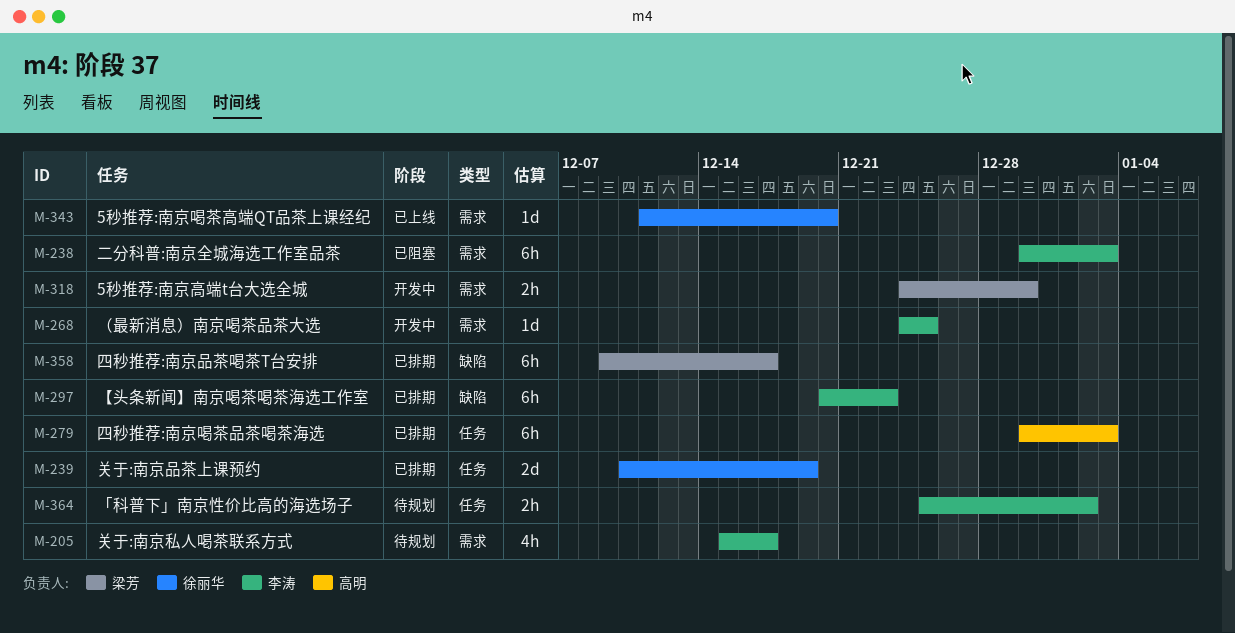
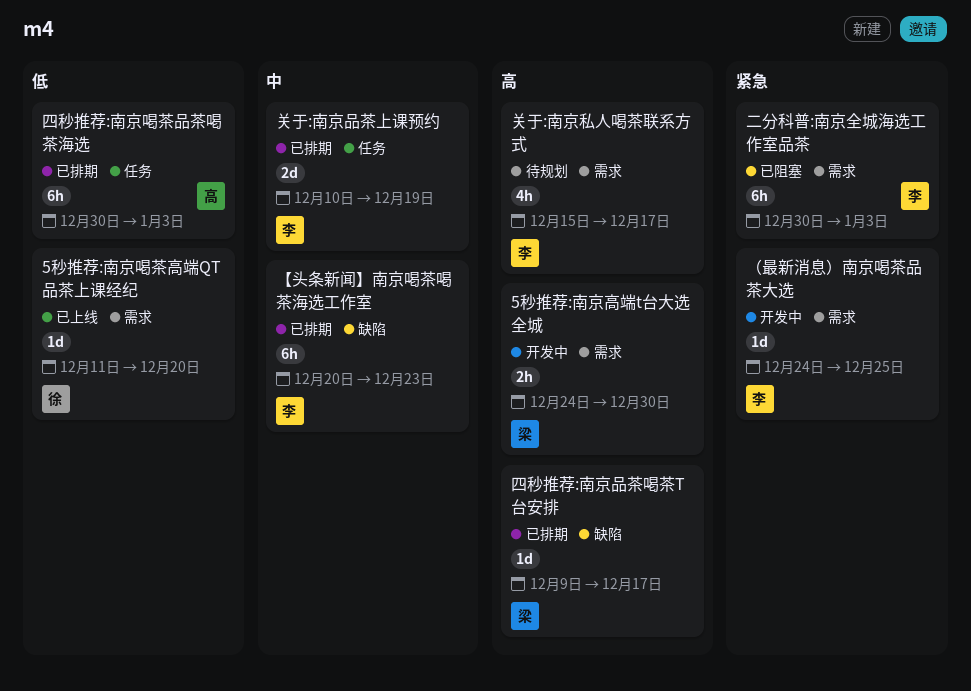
「科普下」南京性价比高的海选场子: present -> none
关于:南京品茶上课预约, owner: 徐丽华 -> 李涛
四秒推荐:南京品茶喝茶T台安排, estimate: 6h -> 1d

